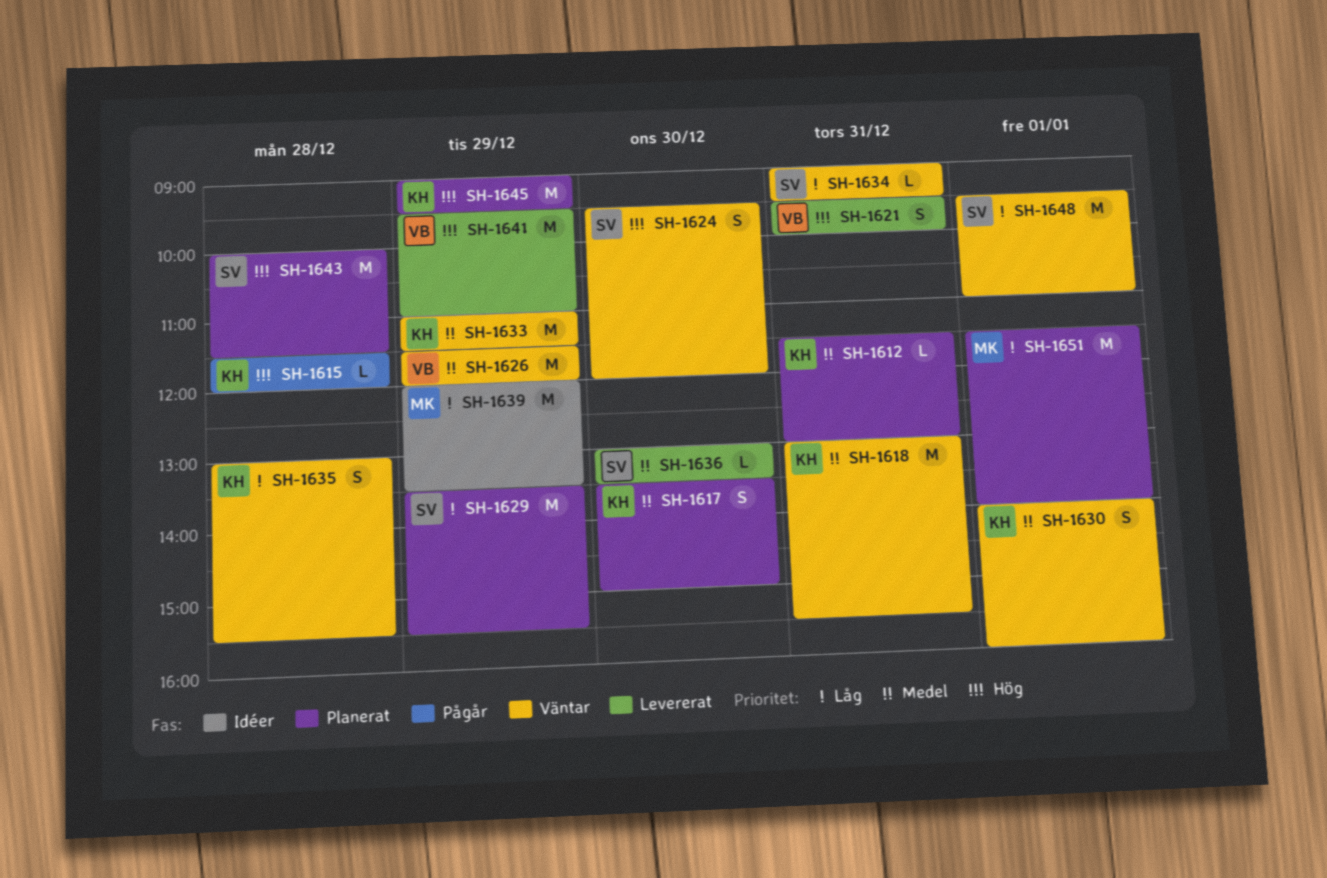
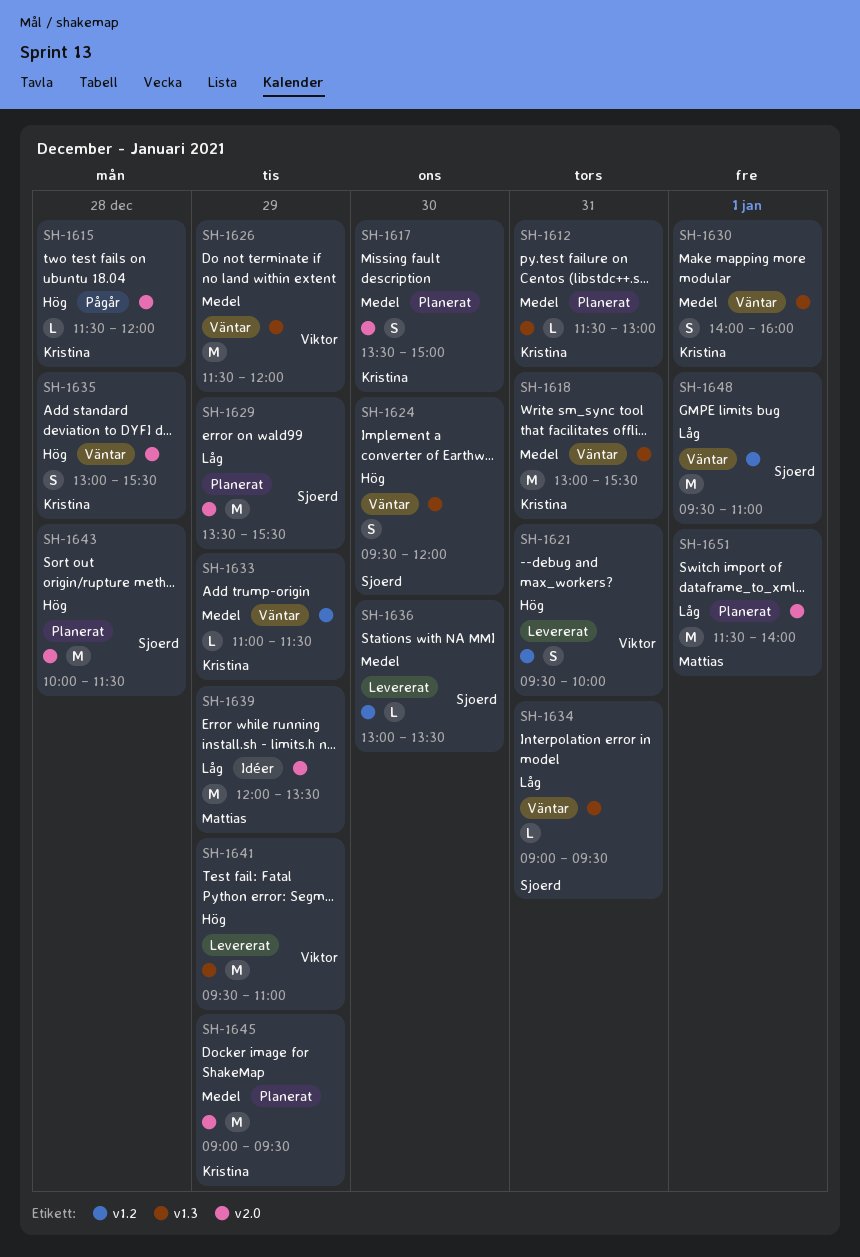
SH-1633, estimate: M -> L
SH-1635, priority: Låg -> Hög
SH-1645, priority: Hög -> Medel

